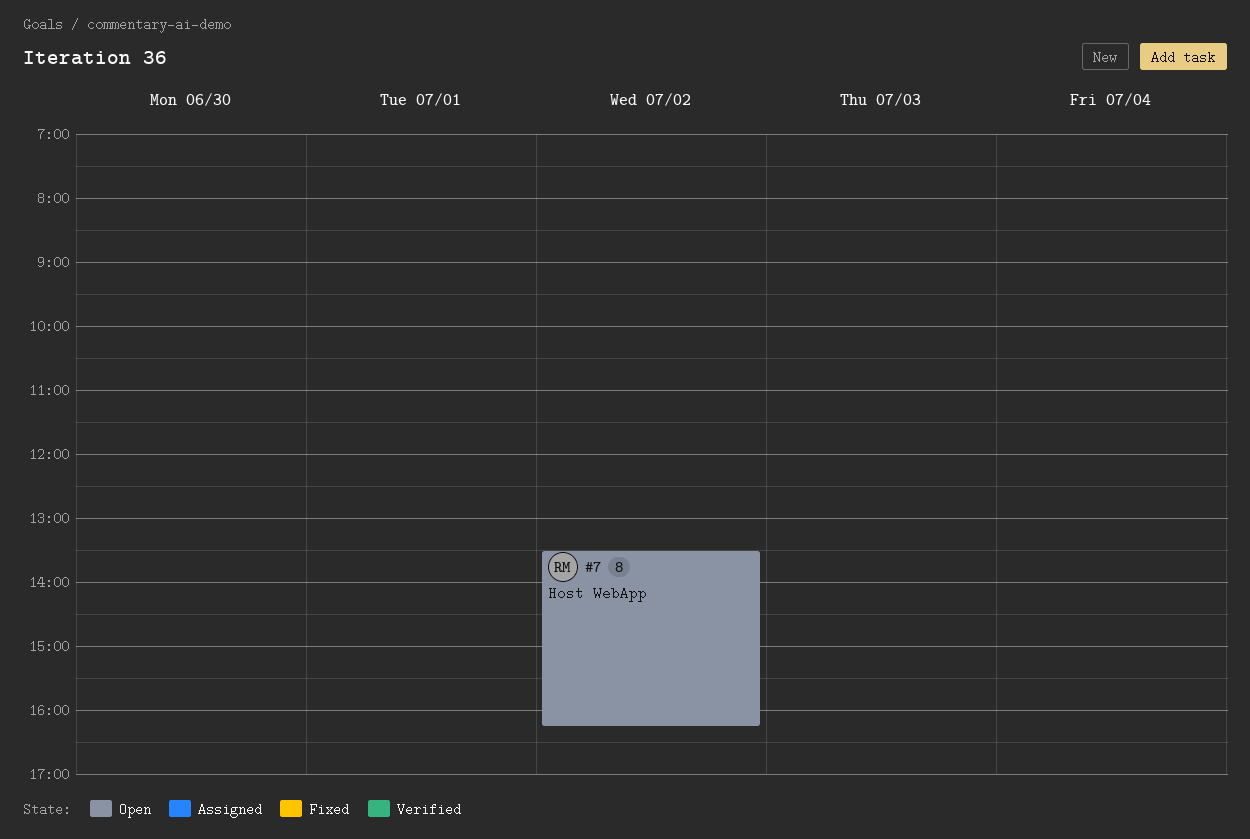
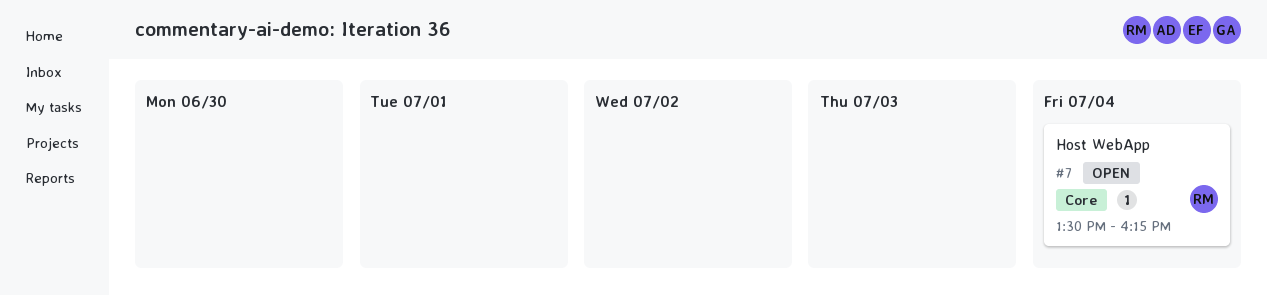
#7, estimate: 8 -> 1
#7, day: Jul 2 -> Jul 4

